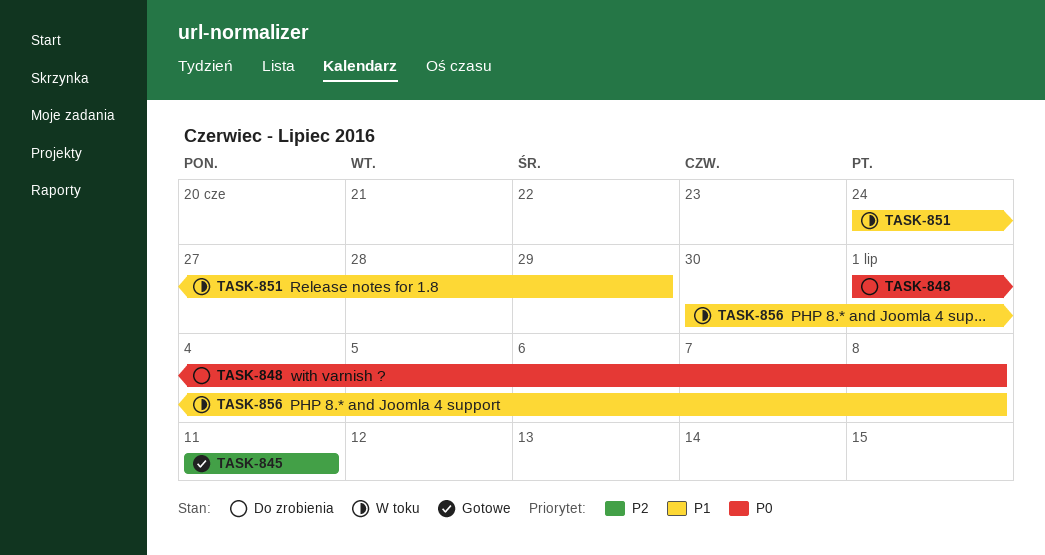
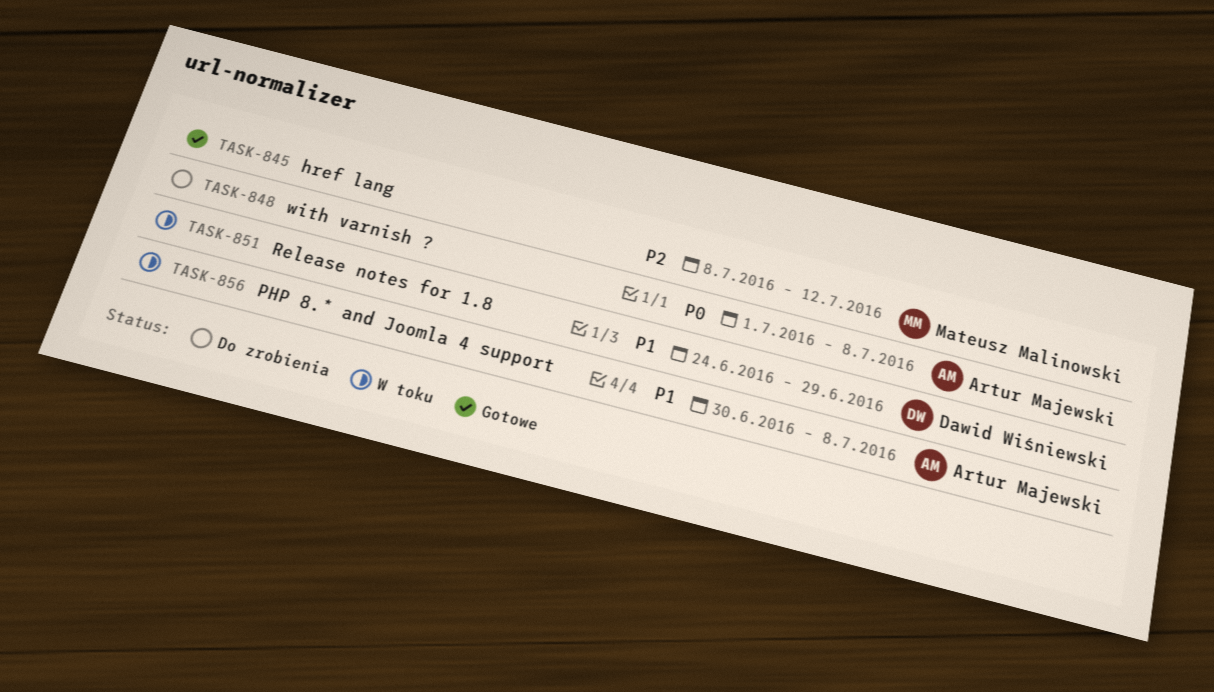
TASK-845, start: Jul 11 -> Jul 8
TASK-845, due: Jul 11 -> Jul 12

